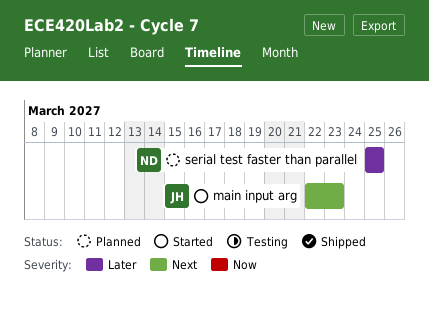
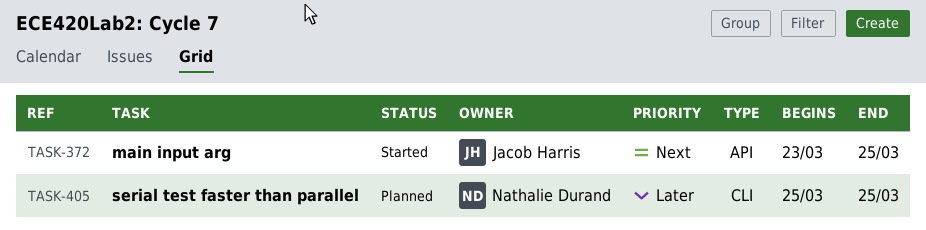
main input arg, start: Mar 22 -> Mar 23
main input arg, due: Mar 23 -> Mar 25

